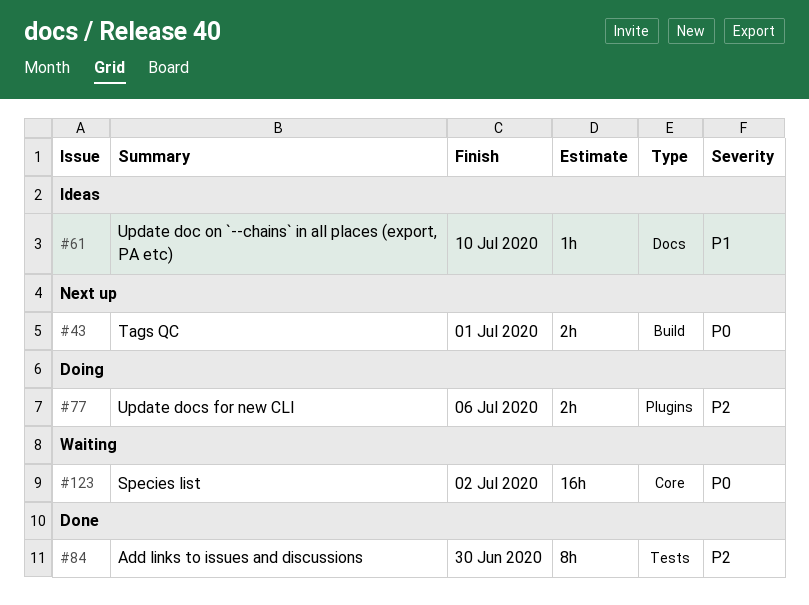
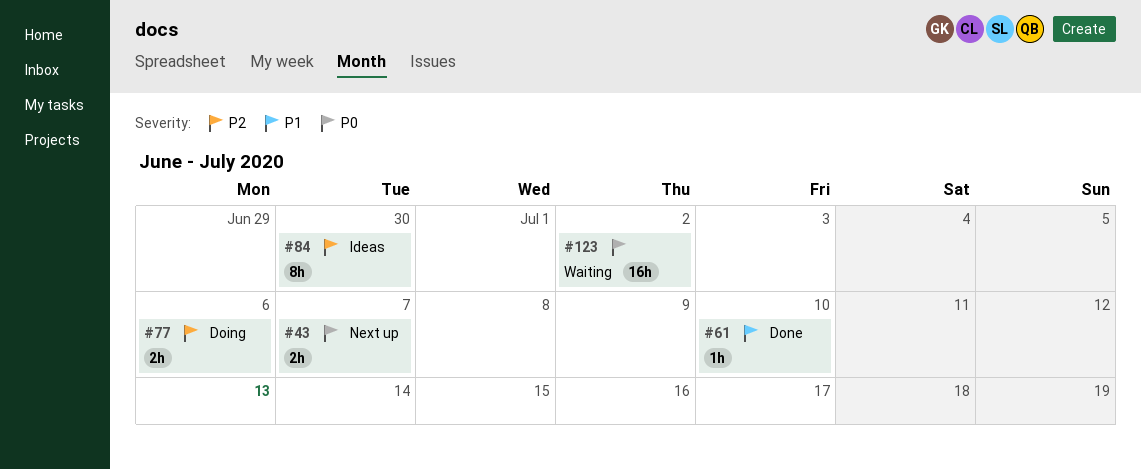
#43, due: Jul 1 -> Jul 7
#61, status: Ideas -> Done
#84, status: Done -> Ideas

